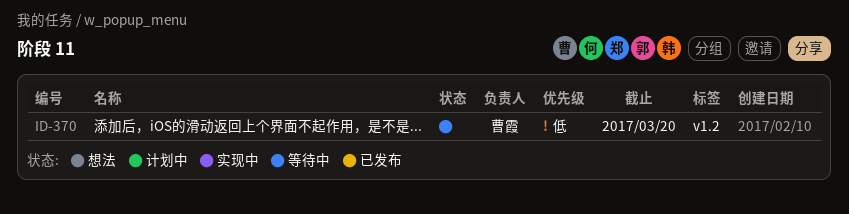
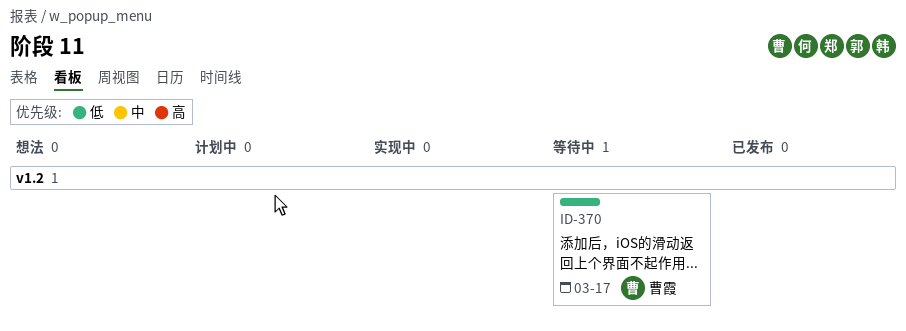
ID-370, due: Mar 20 -> Mar 17

